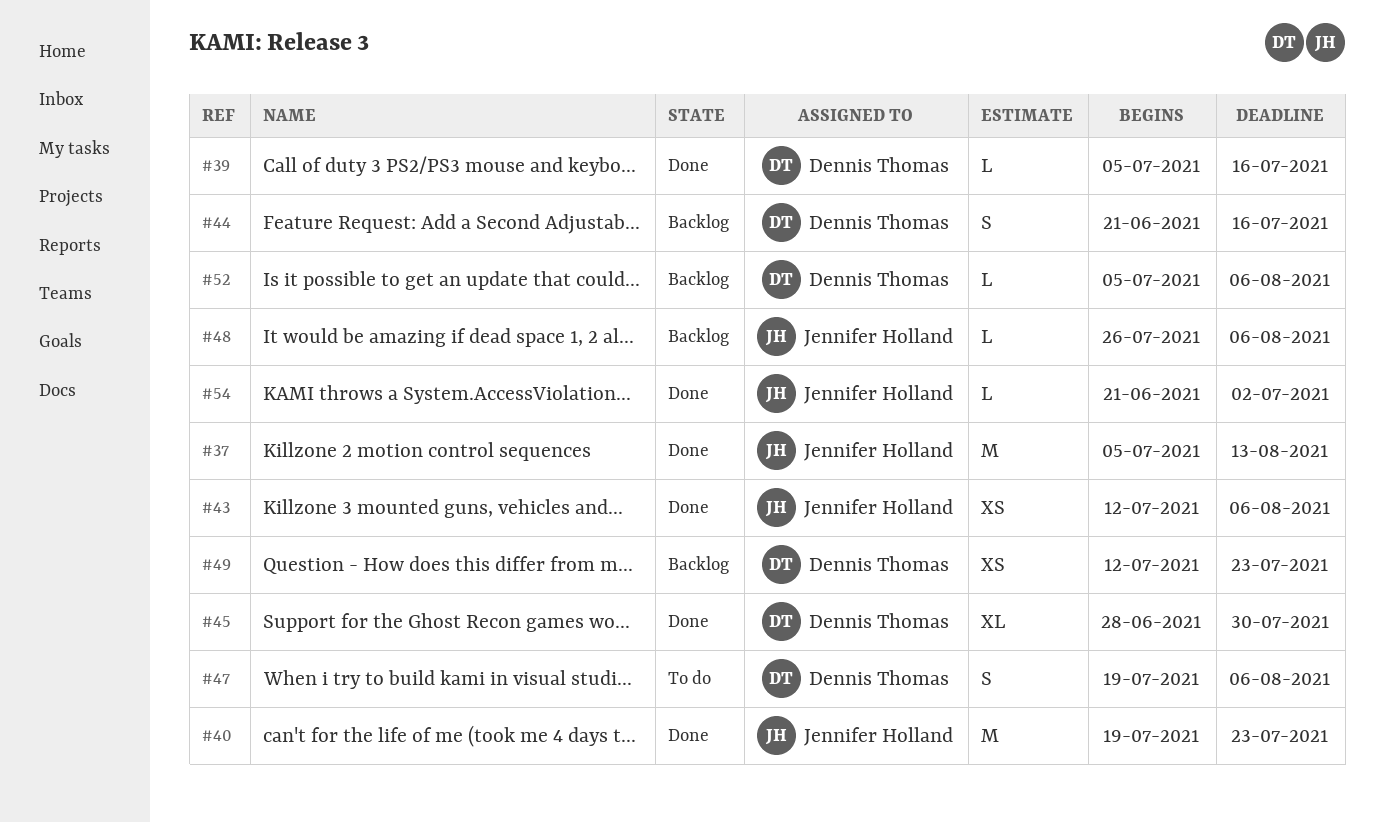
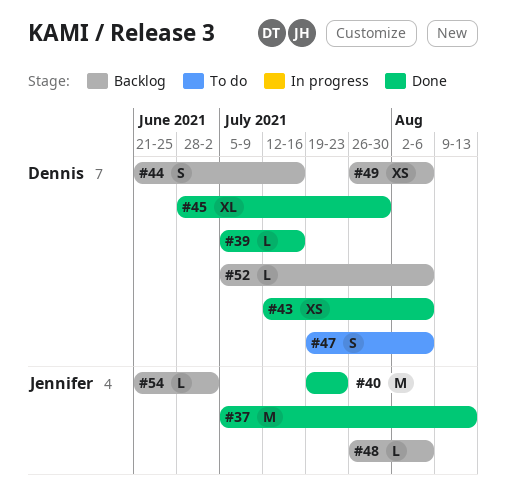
#43, owner: Jennifer Holland -> Dennis Thomas
#49, start: Jul 12 -> Jul 26
#49, due: Jul 23 -> Aug 6
#54, status: Done -> Backlog

